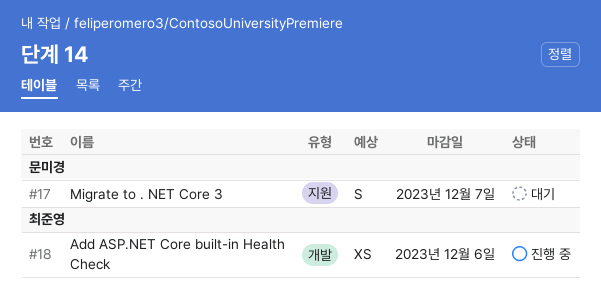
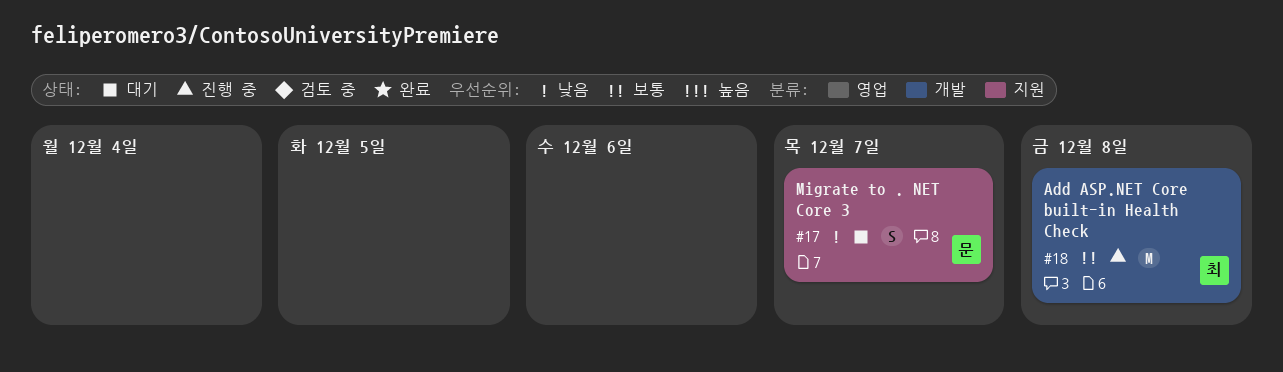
#18, estimate: XS -> M
#18, due: Dec 6 -> Dec 8

